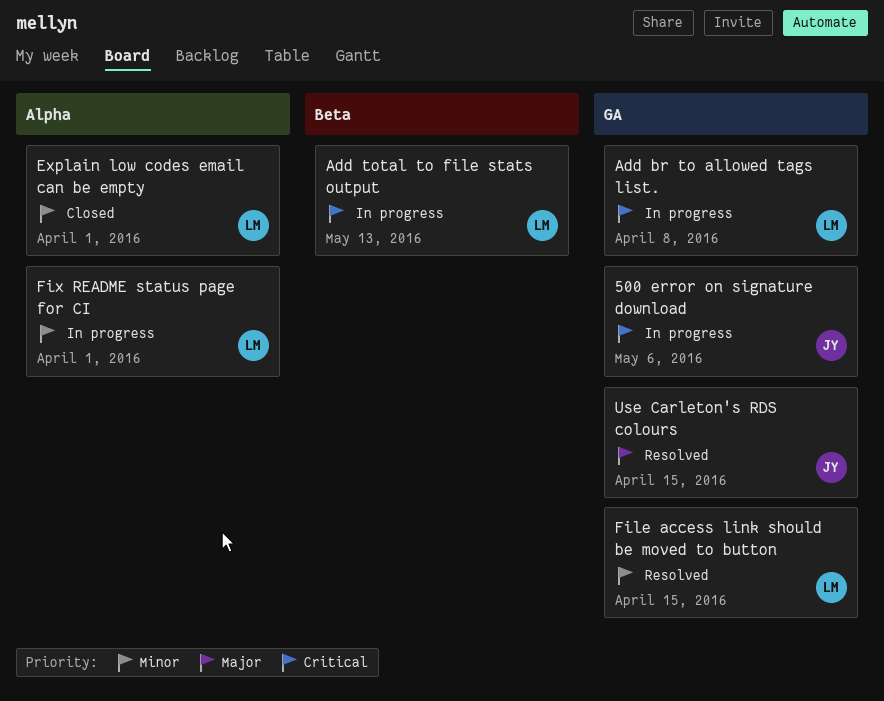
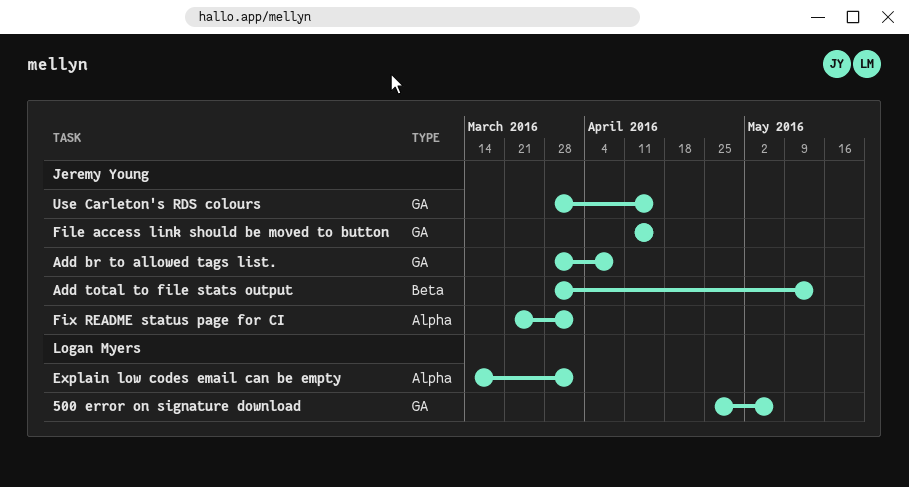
500 error on signature download, owner: Jeremy Young -> Logan Myers
Add br to allowed tags list., owner: Logan Myers -> Jeremy Young
Add total to file stats output, owner: Logan Myers -> Jeremy Young
File access link should be moved to button, owner: Logan Myers -> Jeremy Young
Fix README status page for CI, owner: Logan Myers -> Jeremy Young

